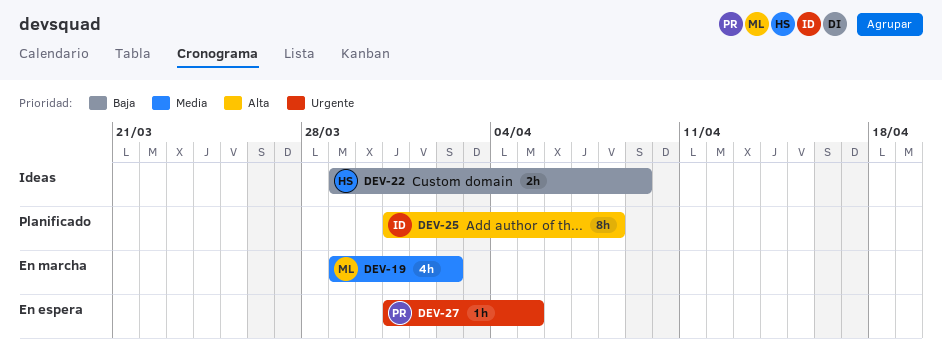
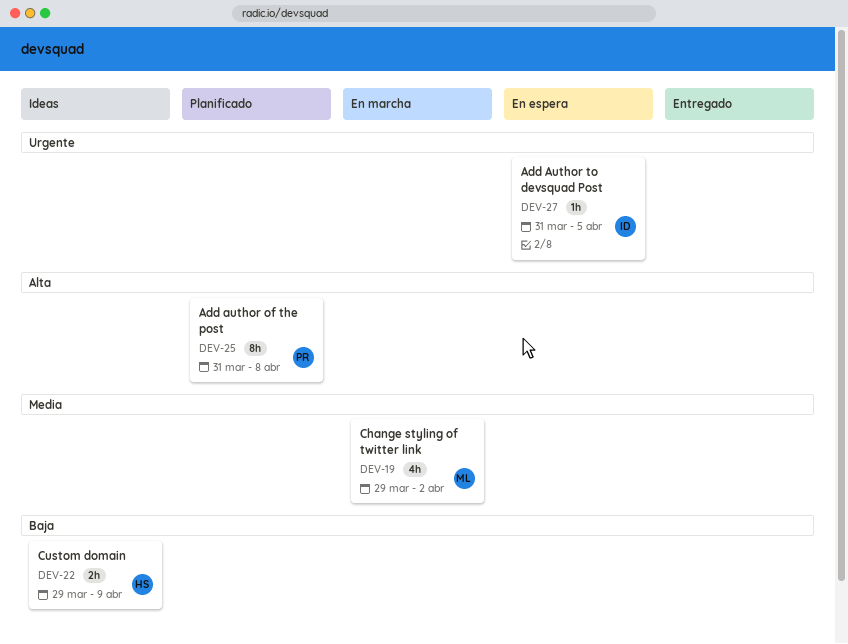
DEV-25, owner: ID -> PR
DEV-27, owner: PR -> ID

